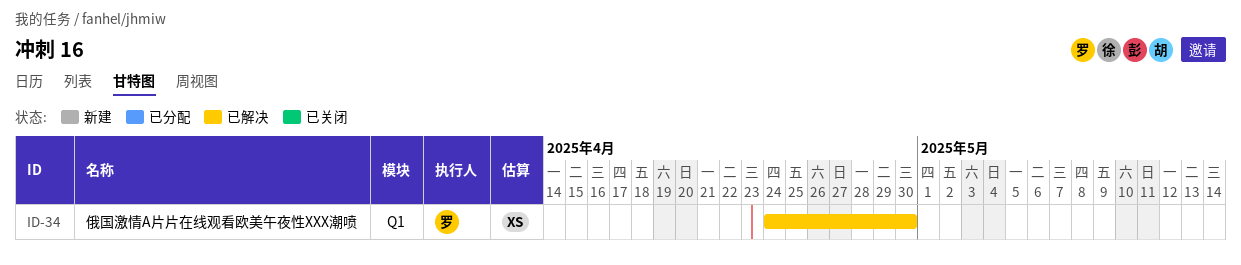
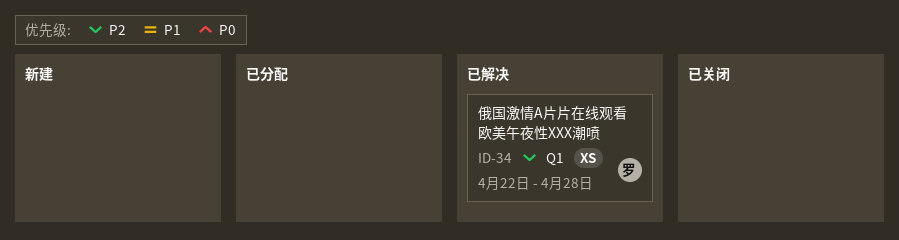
ID-34, start: Apr 24 -> Apr 22
ID-34, due: Apr 30 -> Apr 28

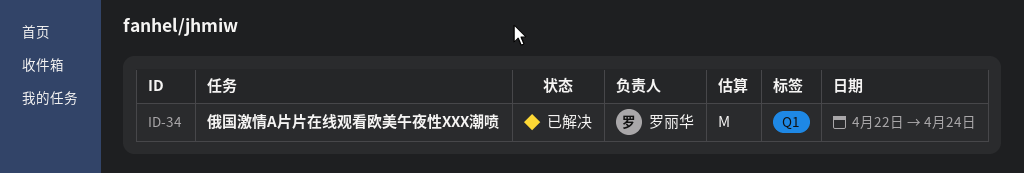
ID-34, estimate: XS -> M
ID-34, due: Apr 28 -> Apr 24

